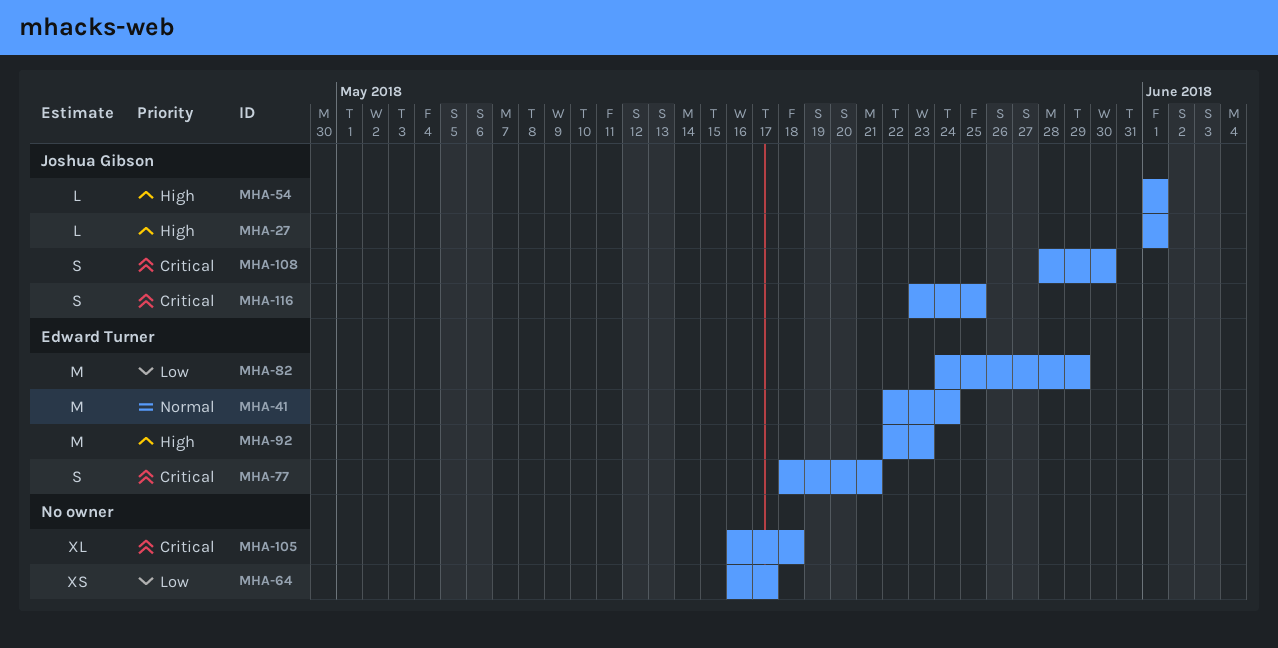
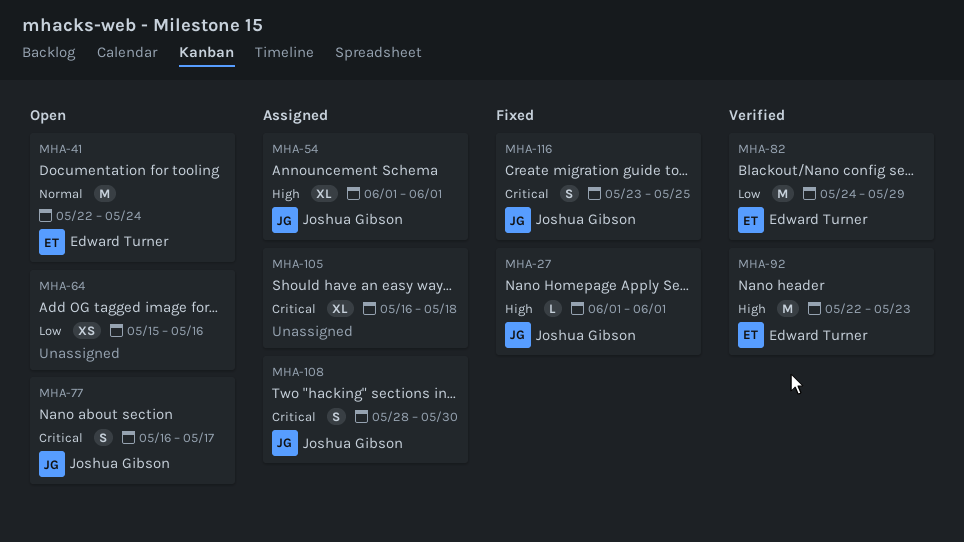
MHA-54, estimate: L -> XL
MHA-64, start: May 16 -> May 15
MHA-64, due: May 17 -> May 16
MHA-77, owner: Edward Turner -> Joshua Gibson
MHA-77, start: May 18 -> May 16
MHA-77, due: May 21 -> May 17

